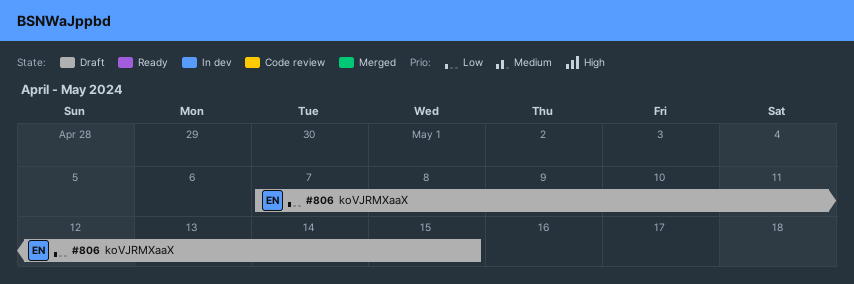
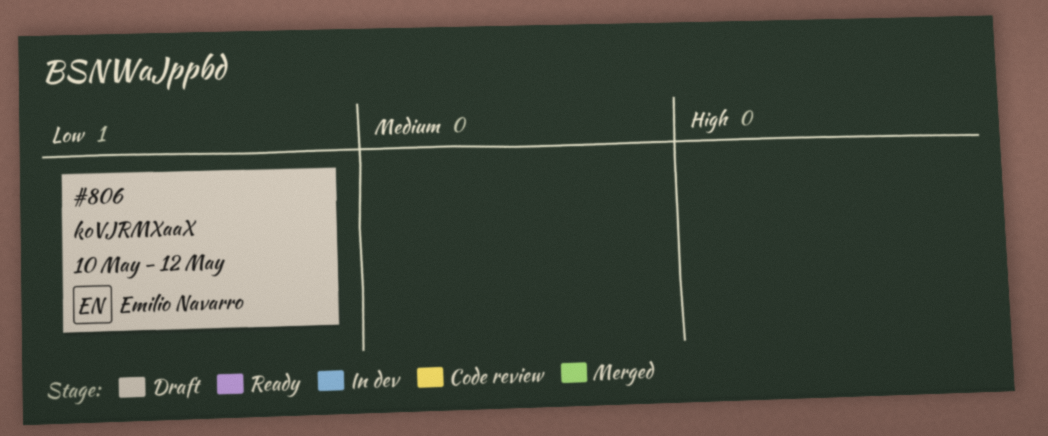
#806, start: May 7 -> May 10
#806, due: May 15 -> May 12

